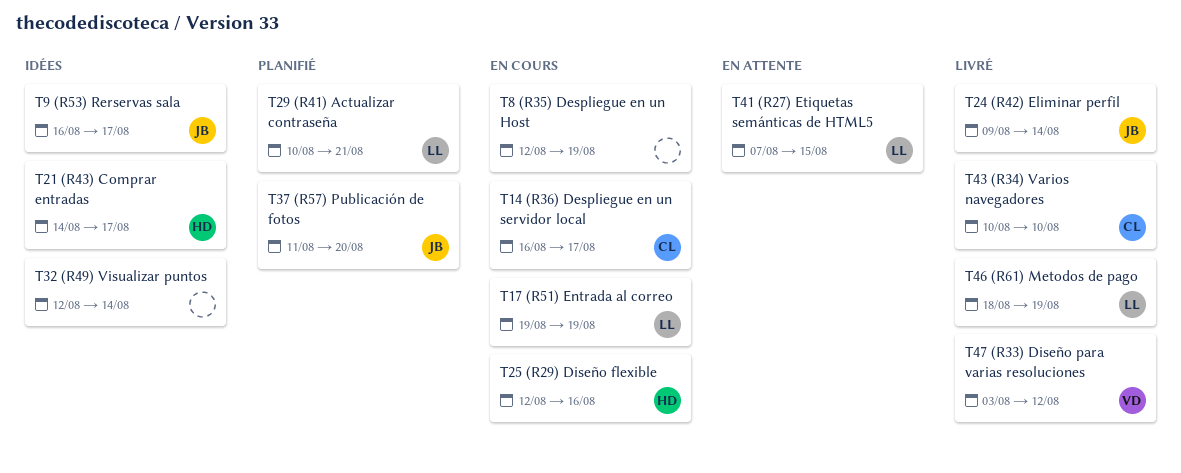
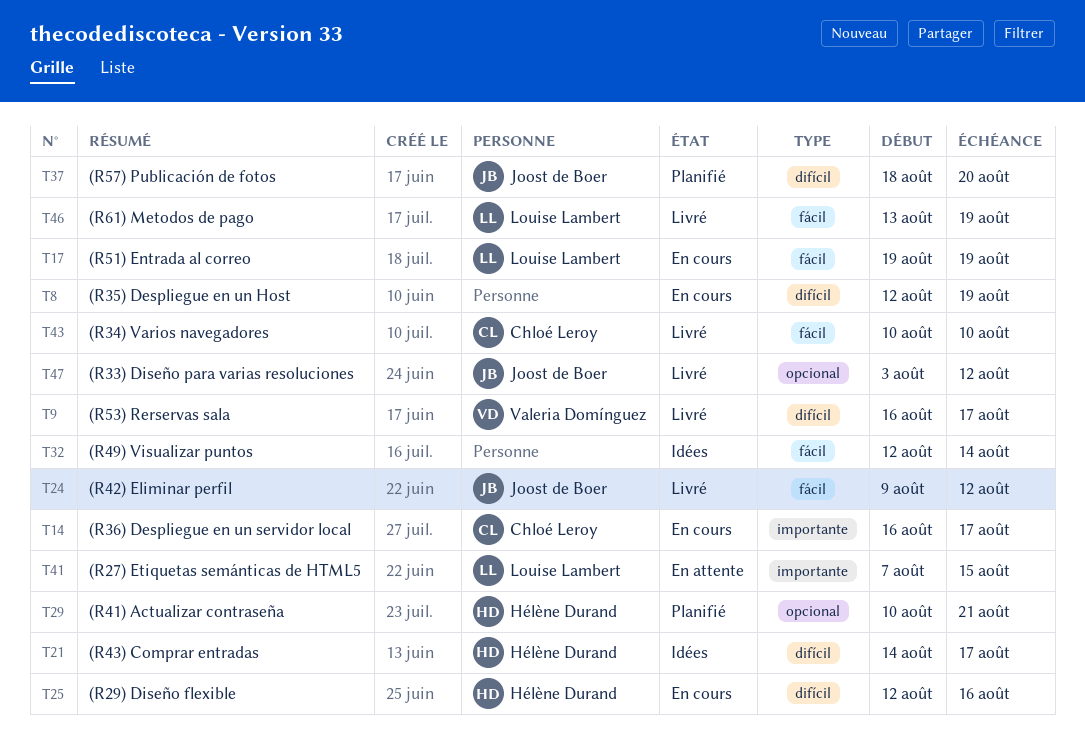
T9, status: Idées -> Livré
T9, owner: Joost de Boer -> Valeria Domínguez
T24, due: Aug 14 -> Aug 12
T29, owner: Louise Lambert -> Hélène Durand
T37, start: Aug 11 -> Aug 18
T46, start: Aug 18 -> Aug 13
T47, owner: Valeria Domínguez -> Joost de Boer

